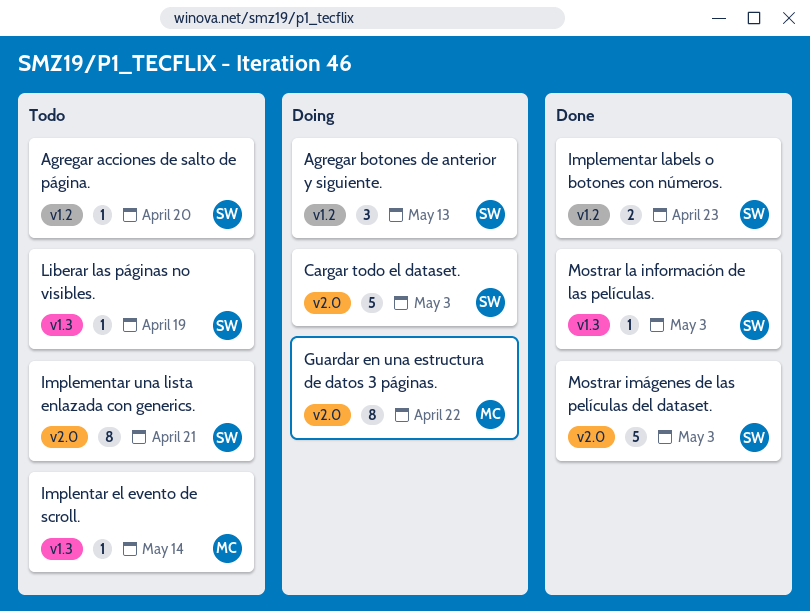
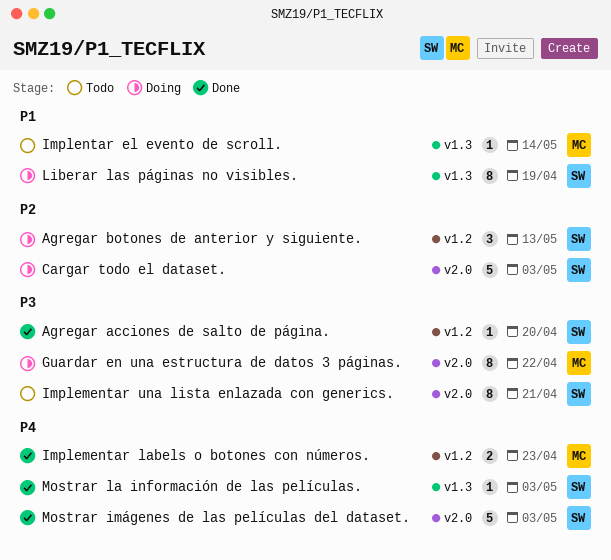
Agregar acciones de salto de página., status: Todo -> Done
Implementar labels o botones con números., owner: SW -> MC
Liberar las páginas no visibles., status: Todo -> Doing
Liberar las páginas no visibles., estimate: 1 -> 8

